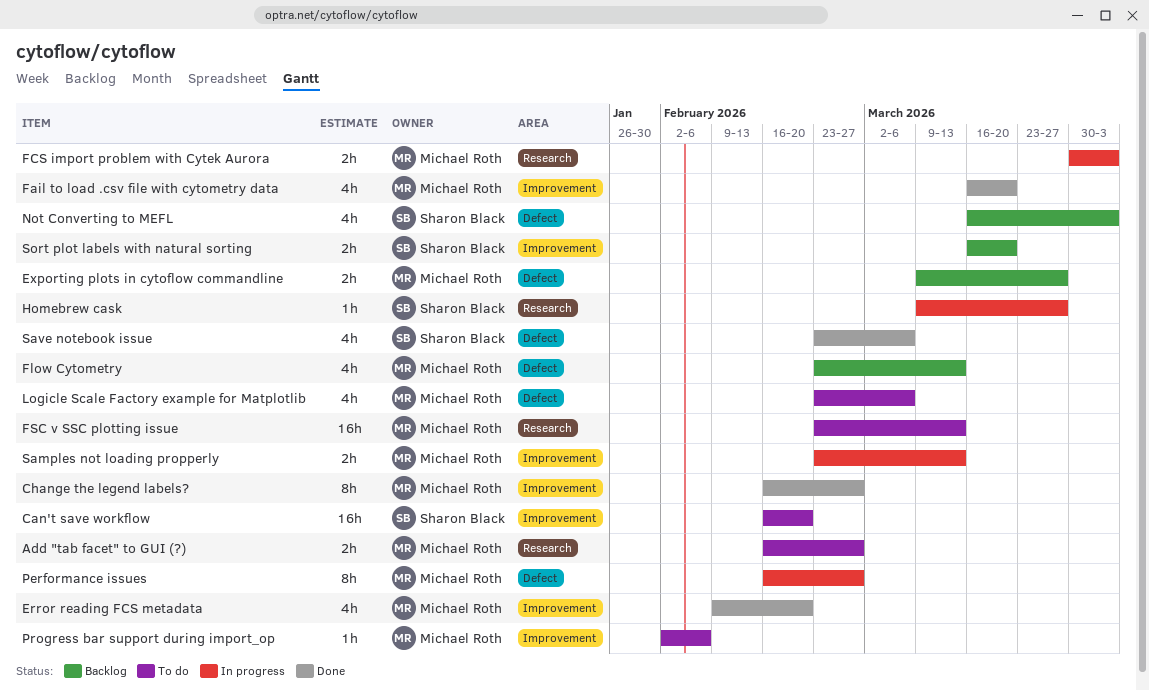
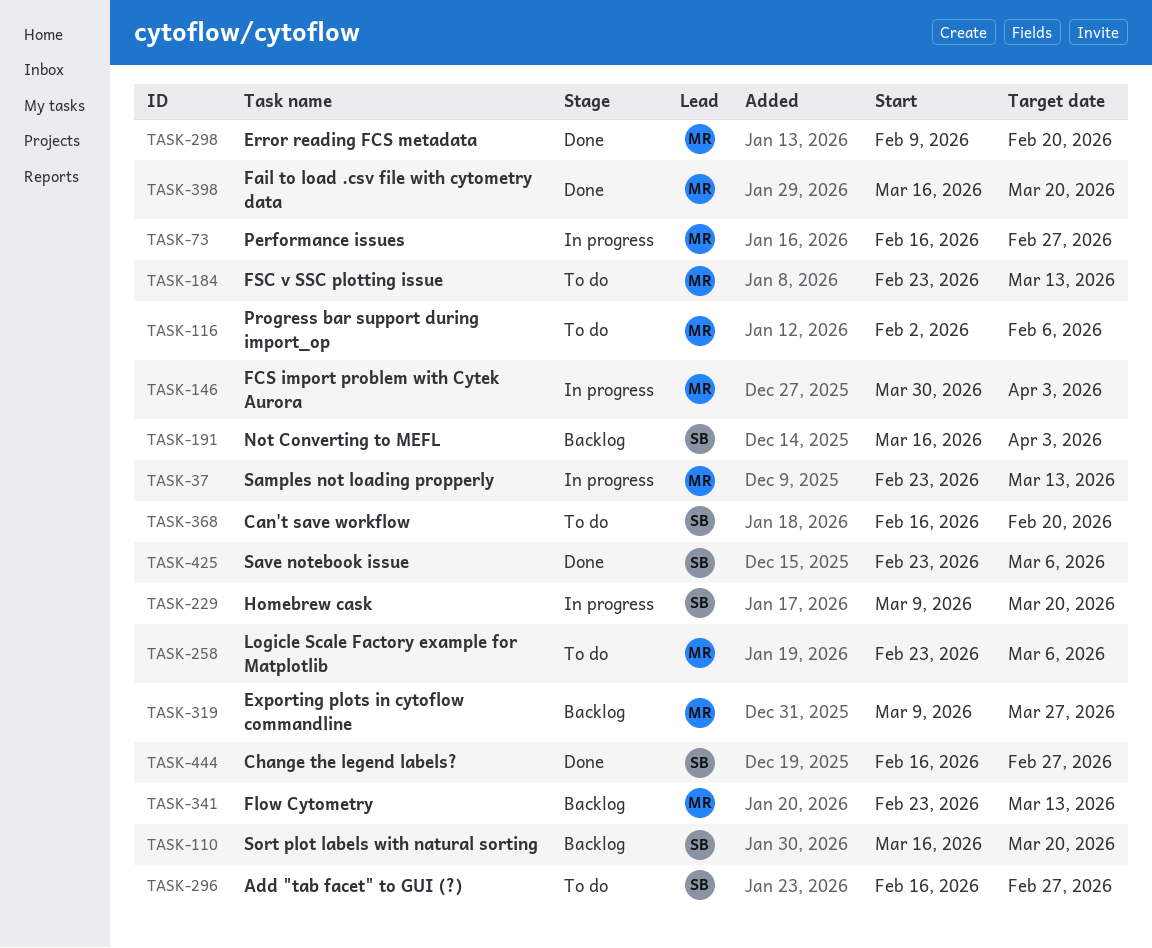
Add "tab facet" to GUI (?), owner: Michael Roth -> Sharon Black
Change the legend labels?, owner: Michael Roth -> Sharon Black
Homebrew cask, due: Mar 27 -> Mar 20

